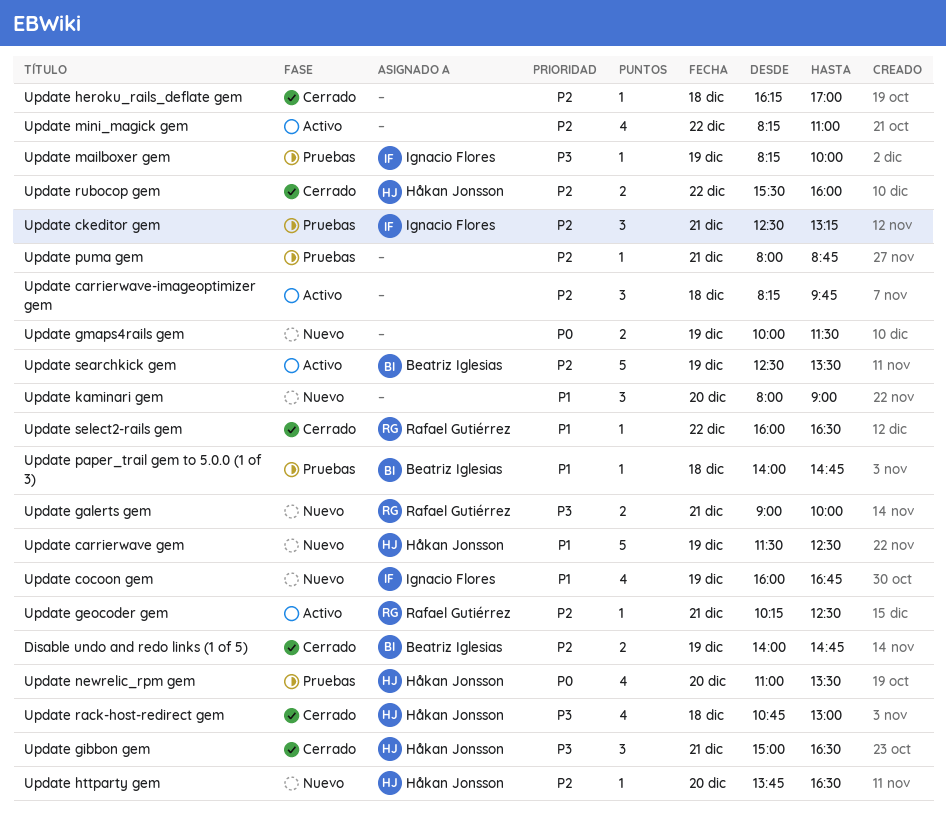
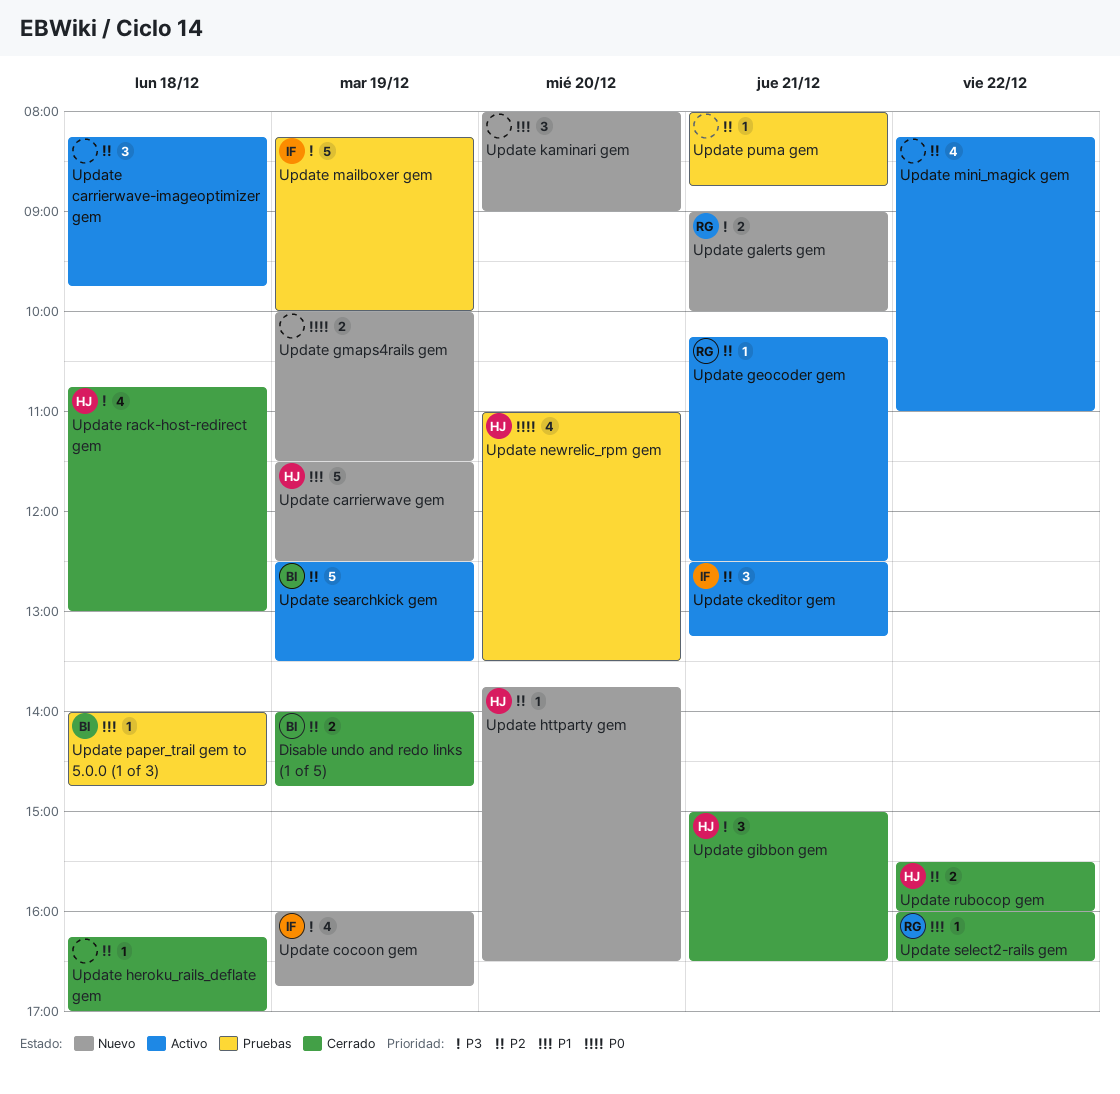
Update ckeditor gem, status: Pruebas -> Activo
Update cocoon gem, priority: P1 -> P3
Update mailboxer gem, estimate: 1 -> 5

